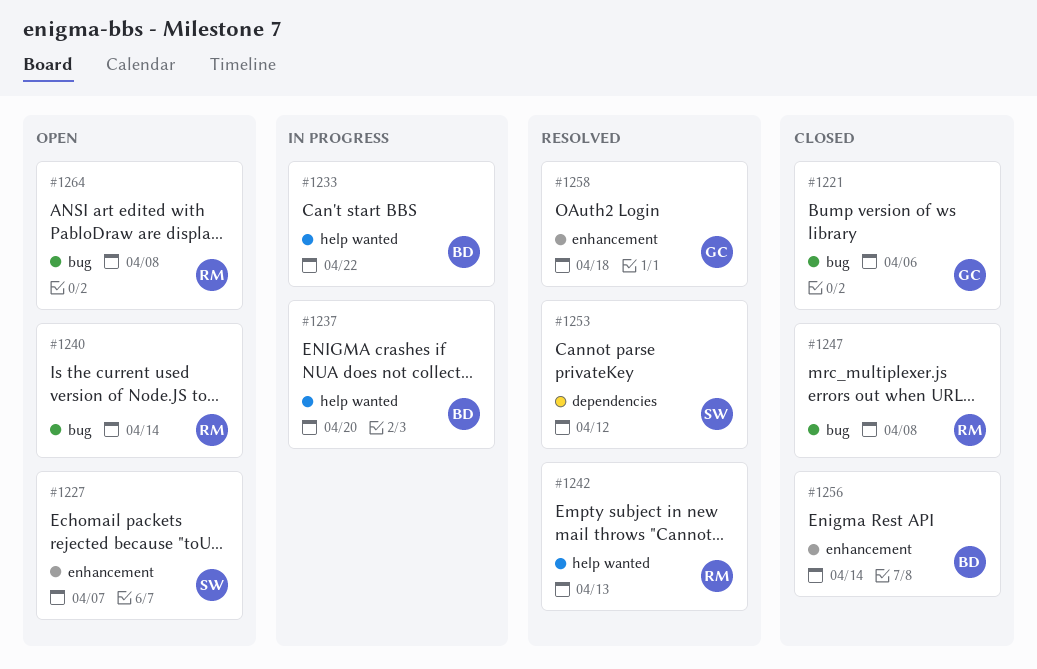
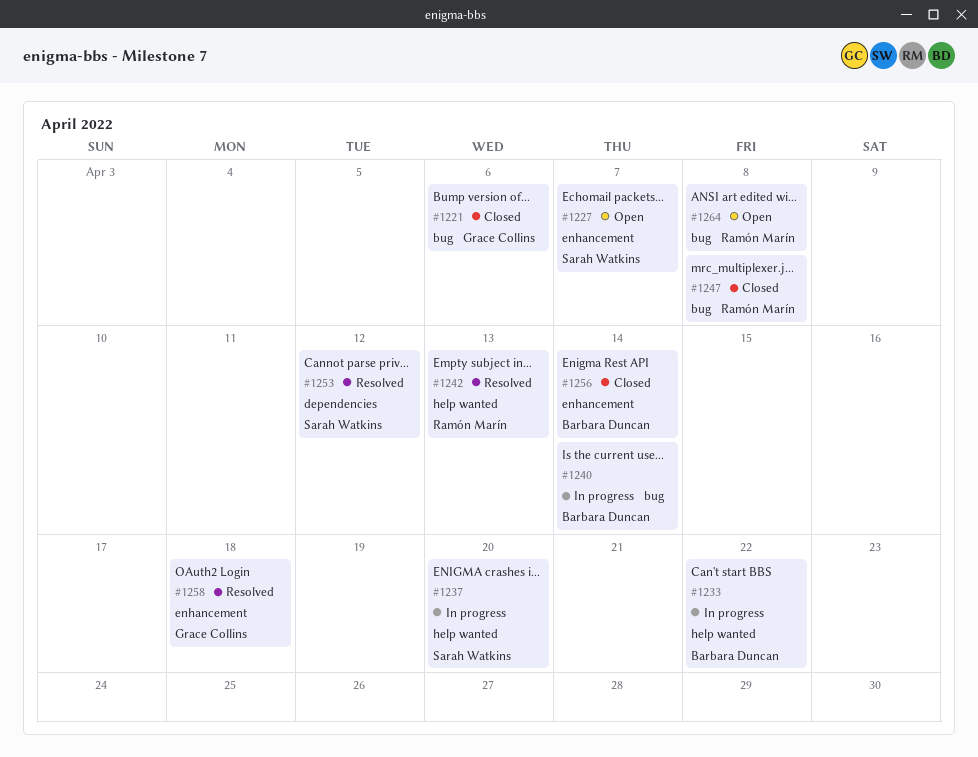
#1237, owner: Barbara Duncan -> Sarah Watkins
#1240, status: Open -> In progress
#1240, owner: Ramón Marín -> Barbara Duncan

